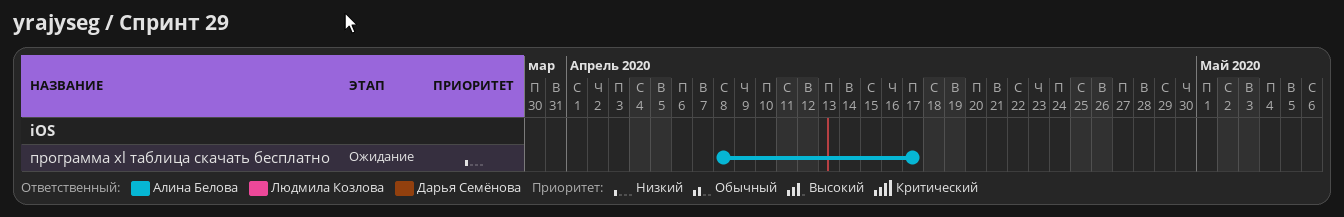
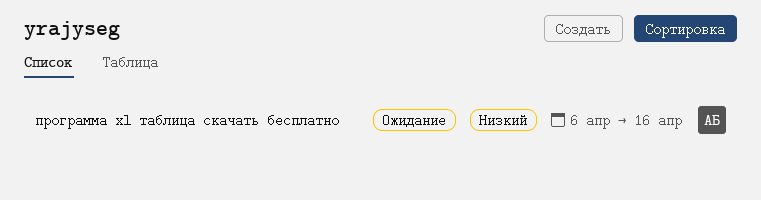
программа xl таблица скачать бесплатно, start: Apr 8 -> Apr 6
программа xl таблица скачать бесплатно, due: Apr 17 -> Apr 16

